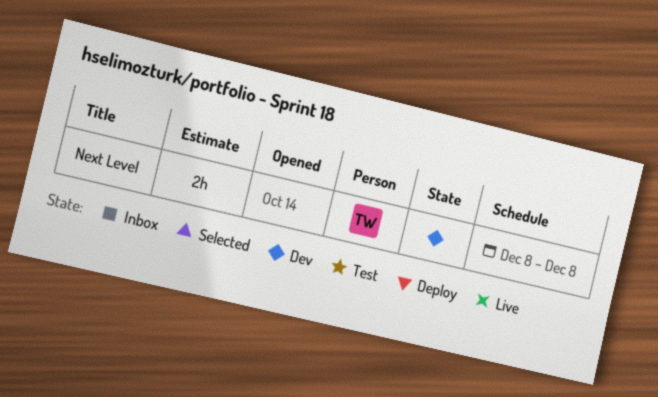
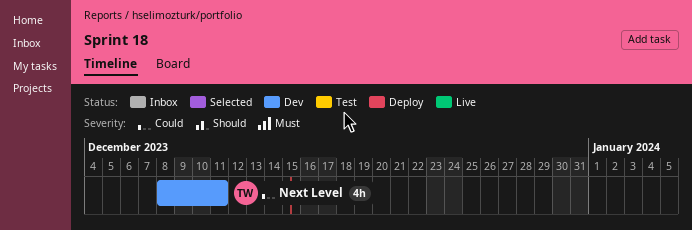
Next Level, estimate: 2h -> 4h
Next Level, due: Dec 8 -> Dec 11

